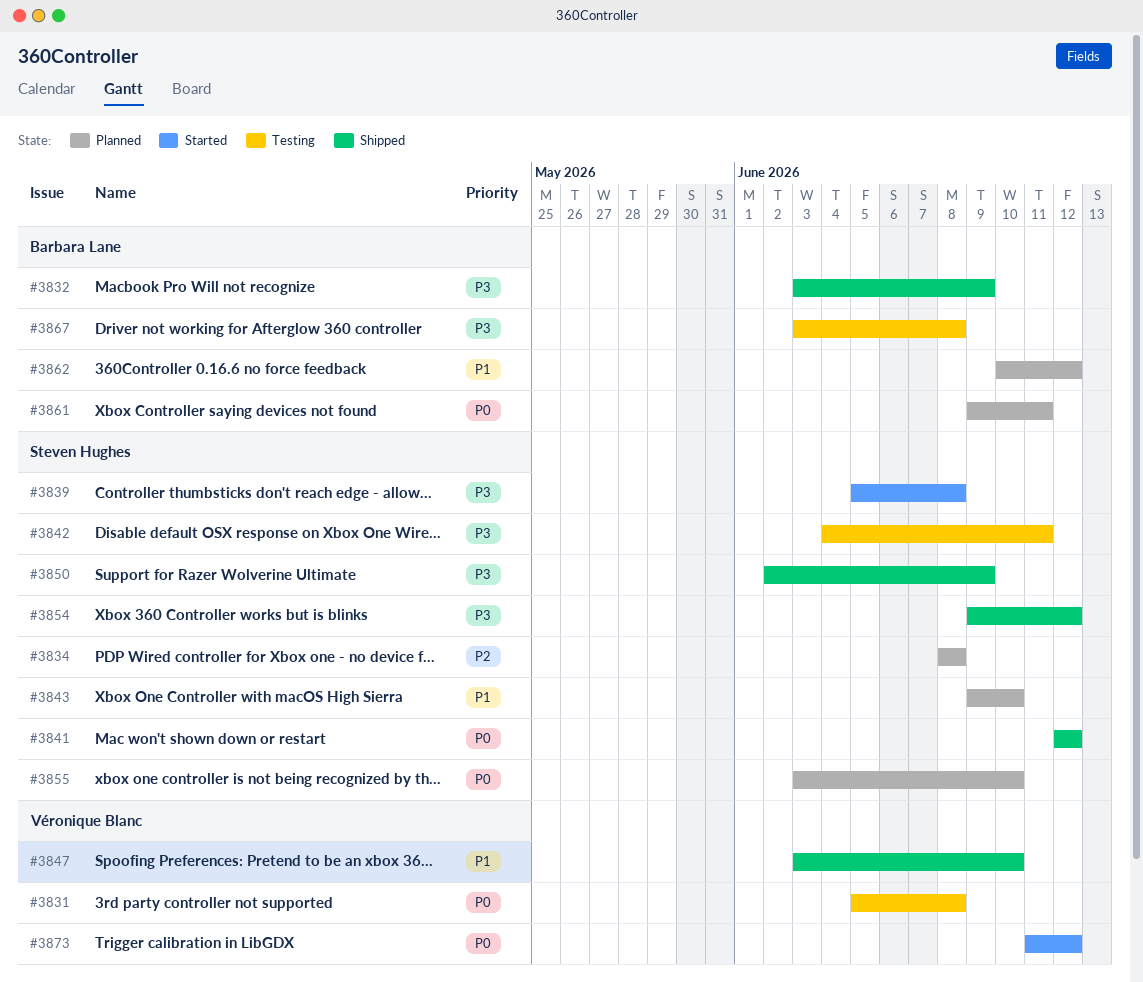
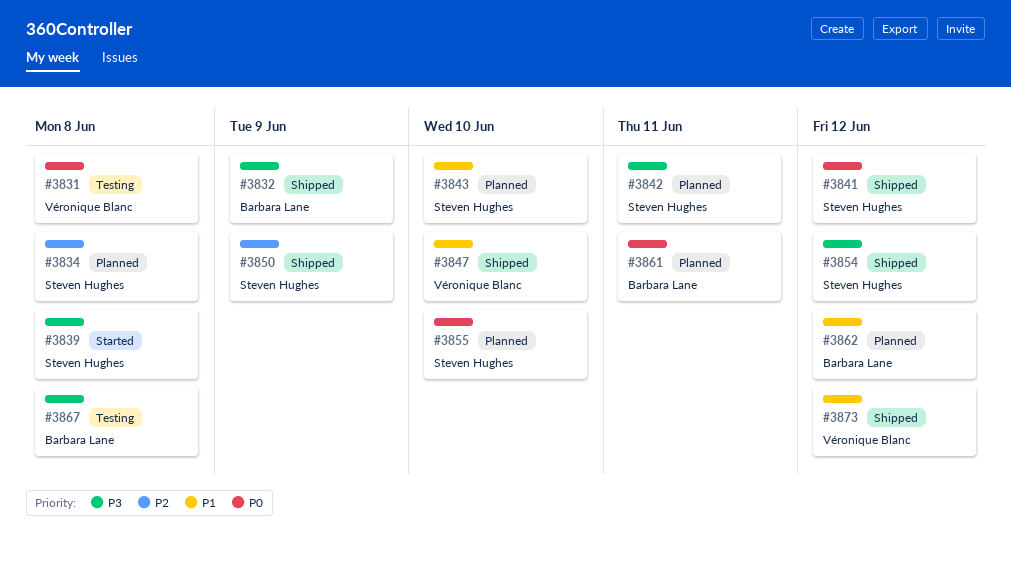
#3842, status: Testing -> Planned
#3850, priority: P3 -> P2
#3873, status: Started -> Shipped
#3873, priority: P0 -> P1

